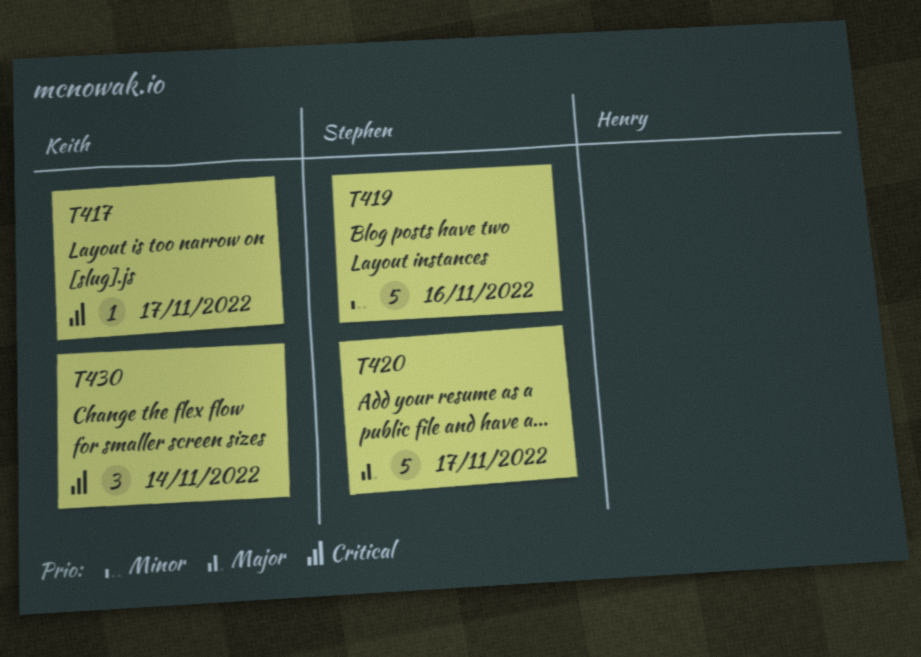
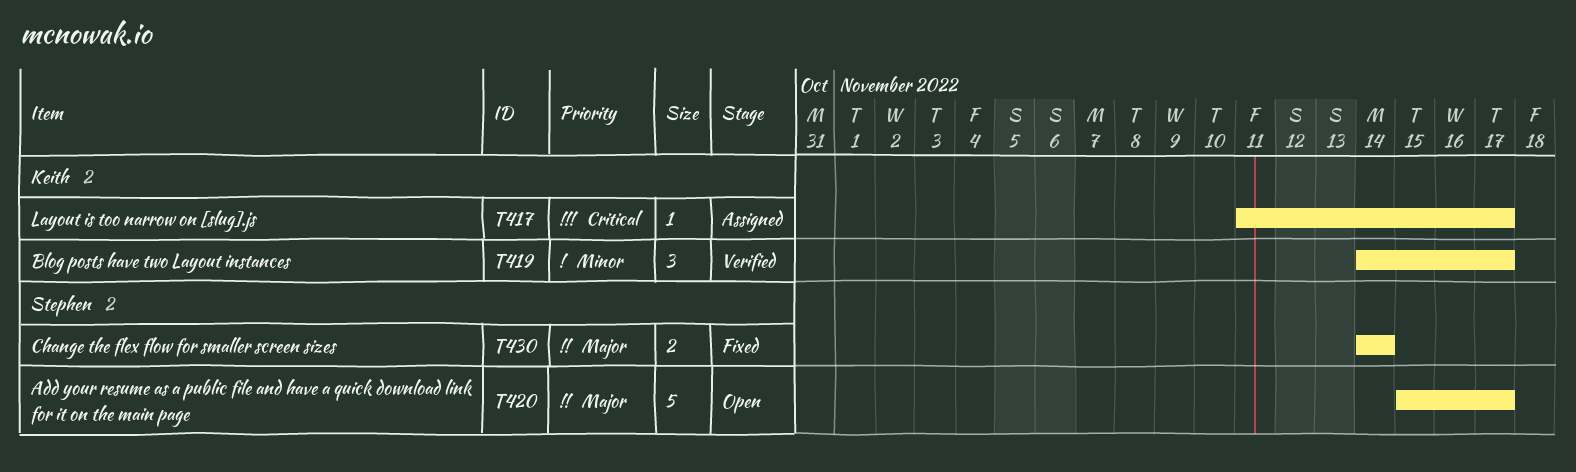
T419, owner: Stephen -> Keith
T419, estimate: 5 -> 3
T419, due: Nov 16 -> Nov 17
T430, owner: Keith -> Stephen
T430, priority: Critical -> Major
T430, estimate: 3 -> 2

